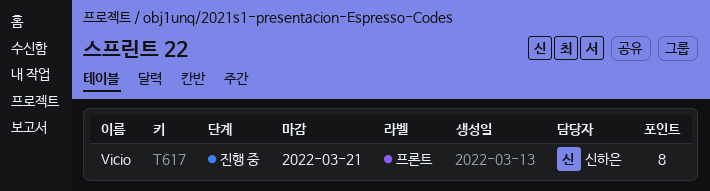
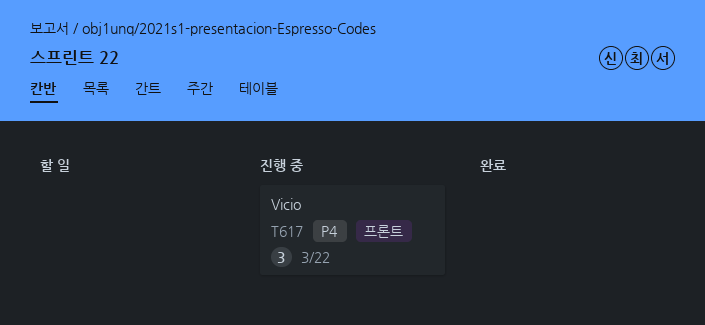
T617, estimate: 8 -> 3
T617, due: Mar 21 -> Mar 22

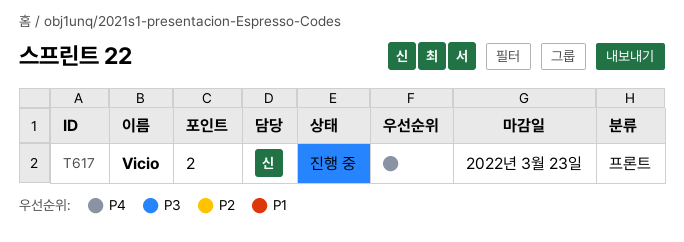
T617, estimate: 3 -> 2
T617, due: Mar 22 -> Mar 23

